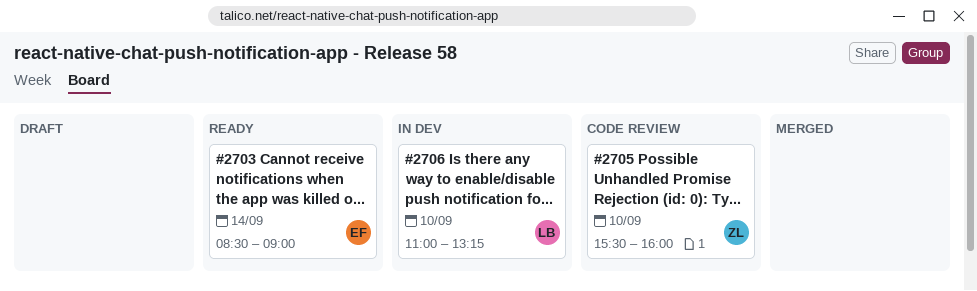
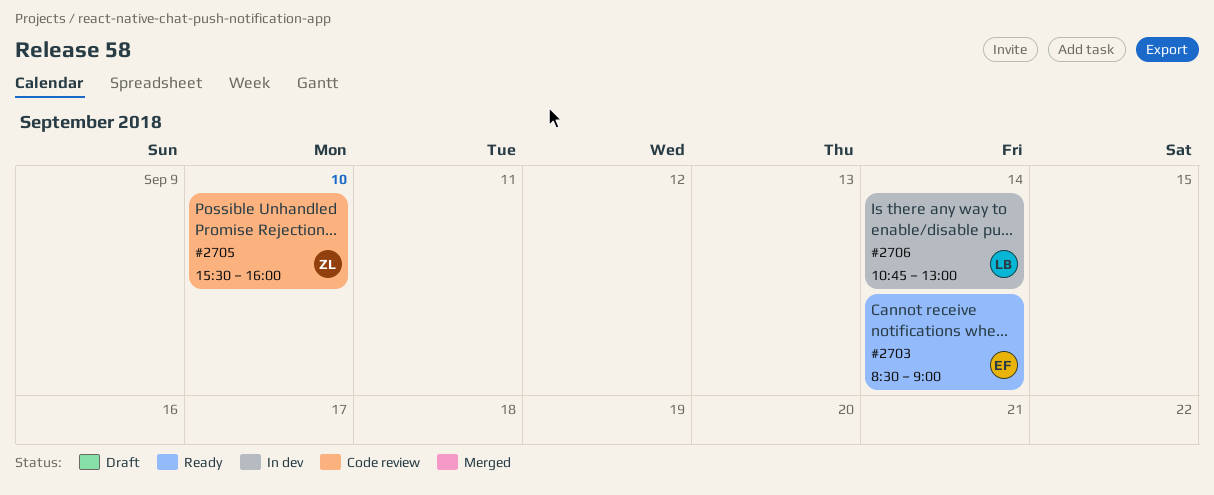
#2706, day: Sep 10 -> Sep 14
#2706, begins: 11:00 -> 10:45
#2706, ends: 13:15 -> 13:00

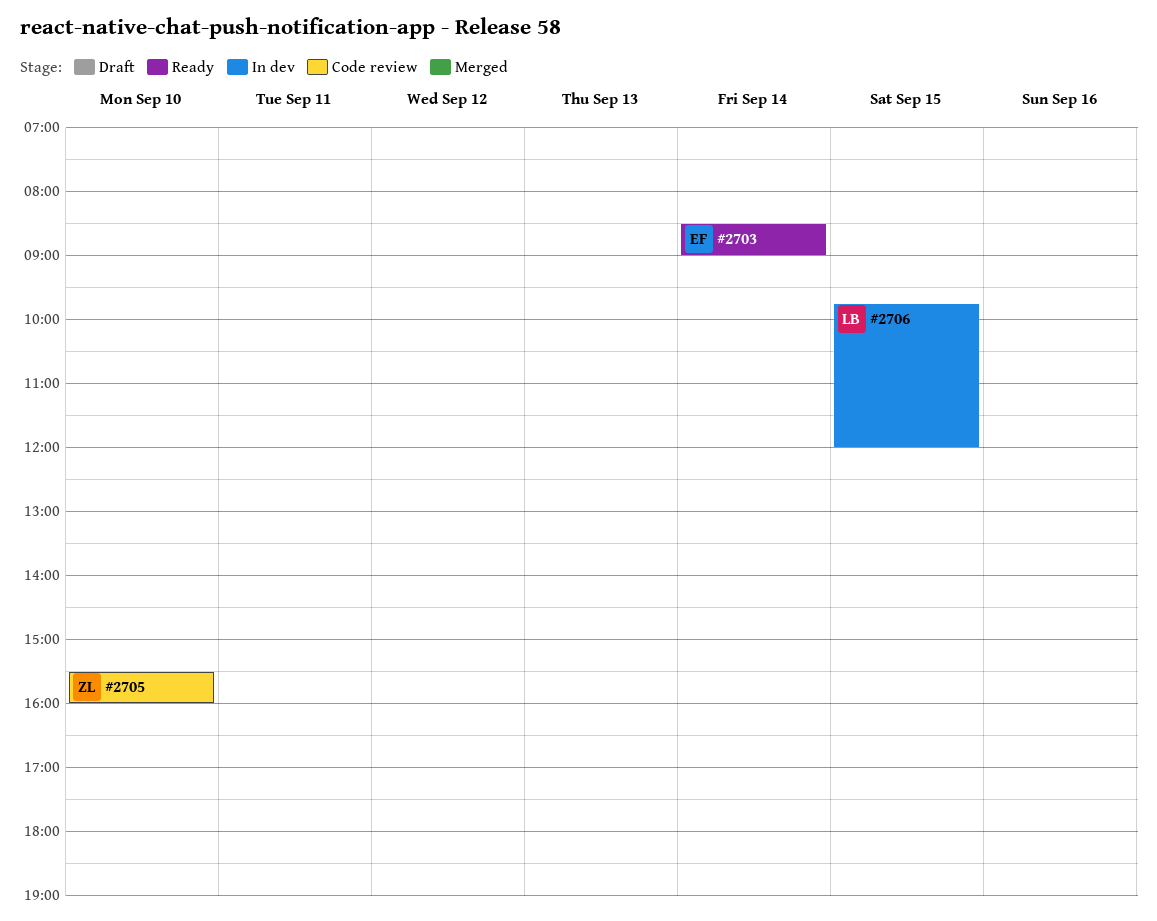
#2706, day: Sep 14 -> Sep 15
#2706, begins: 10:45 -> 09:45
#2706, ends: 13:00 -> 12:00

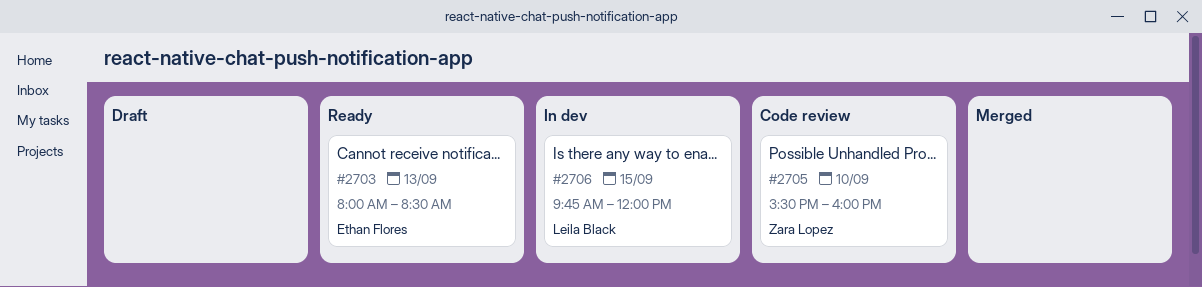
#2703, day: Sep 14 -> Sep 13
#2703, begins: 08:30 -> 08:00
#2703, ends: 09:00 -> 08:30

